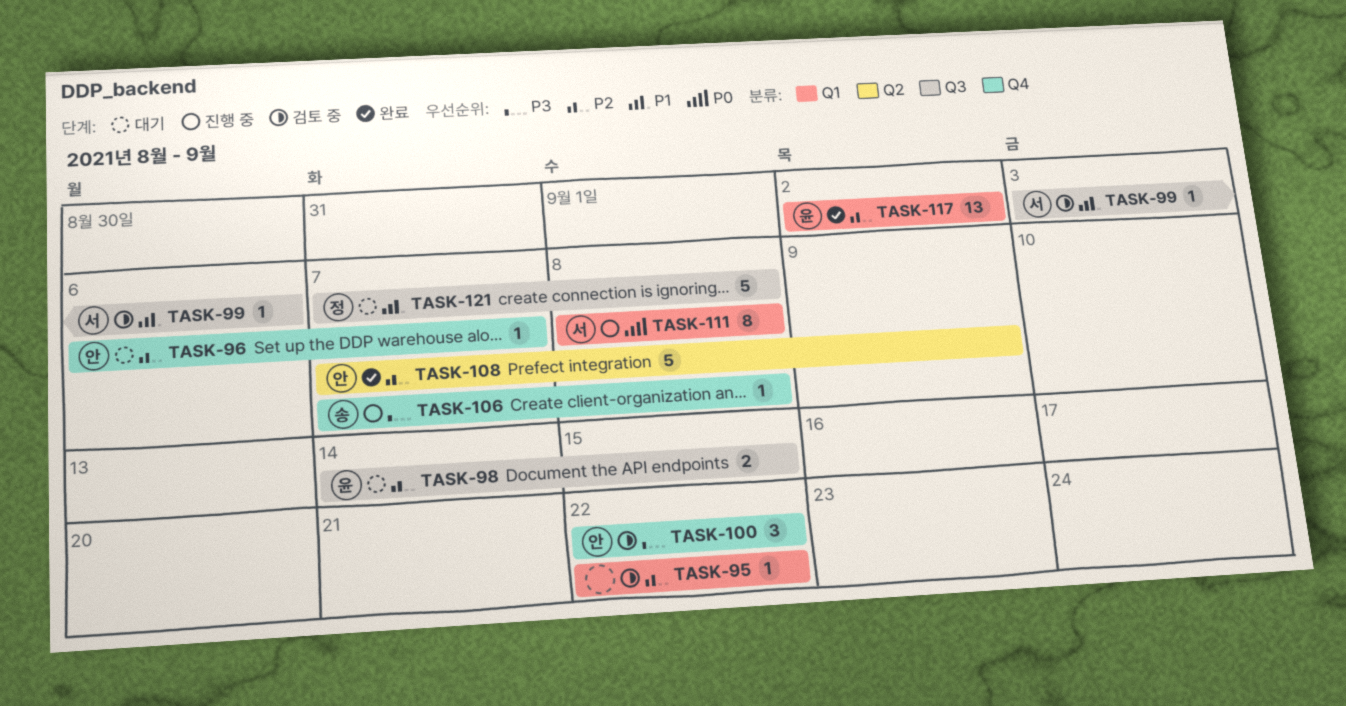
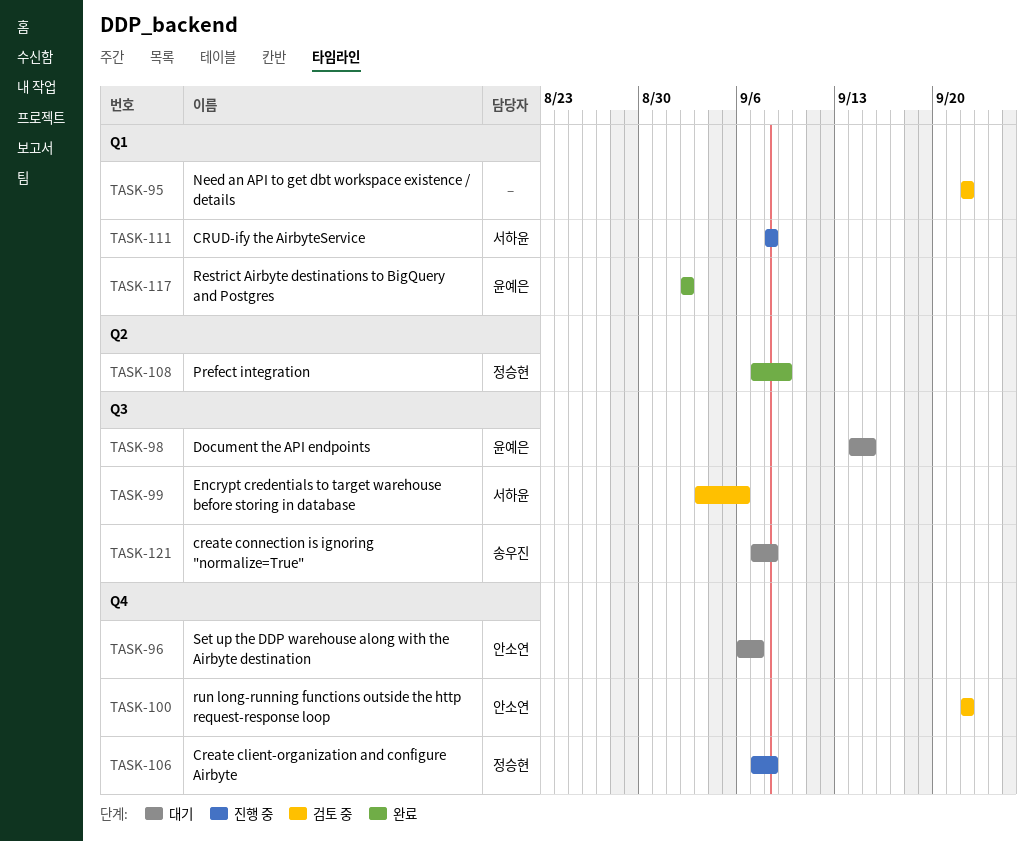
TASK-106, owner: 송우진 -> 정승현
TASK-108, owner: 안소연 -> 정승현
TASK-121, owner: 정승현 -> 송우진

